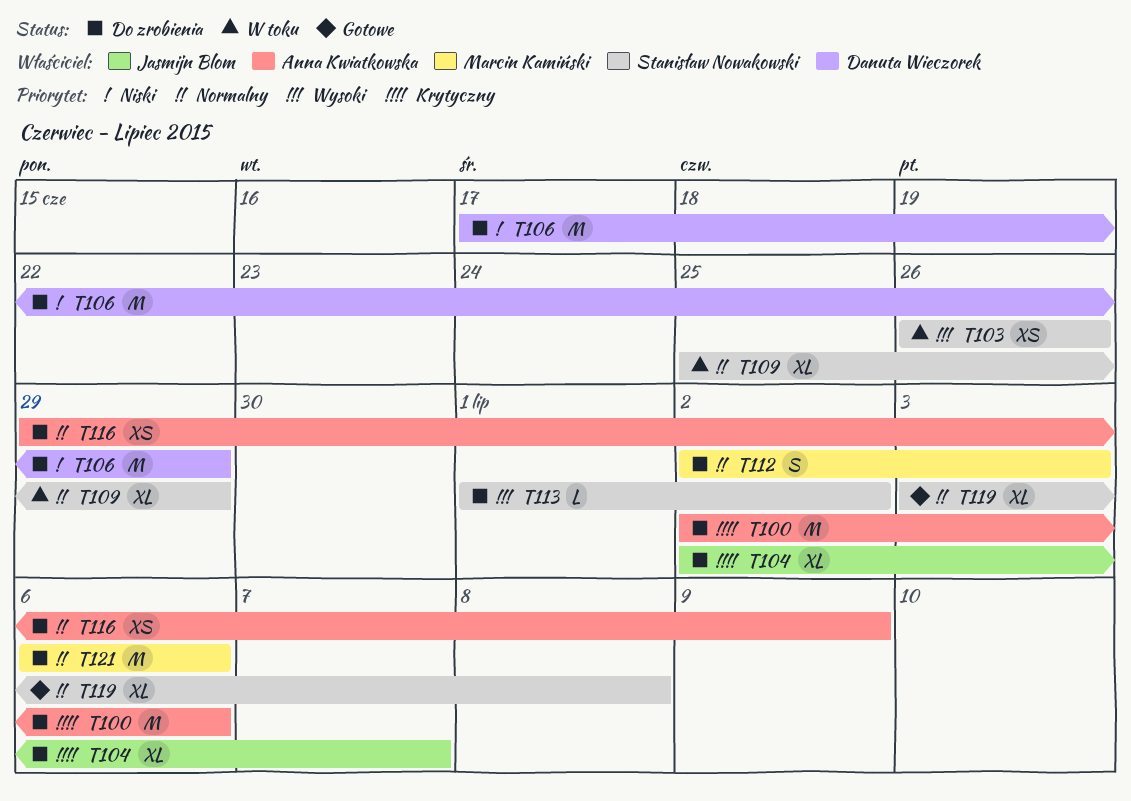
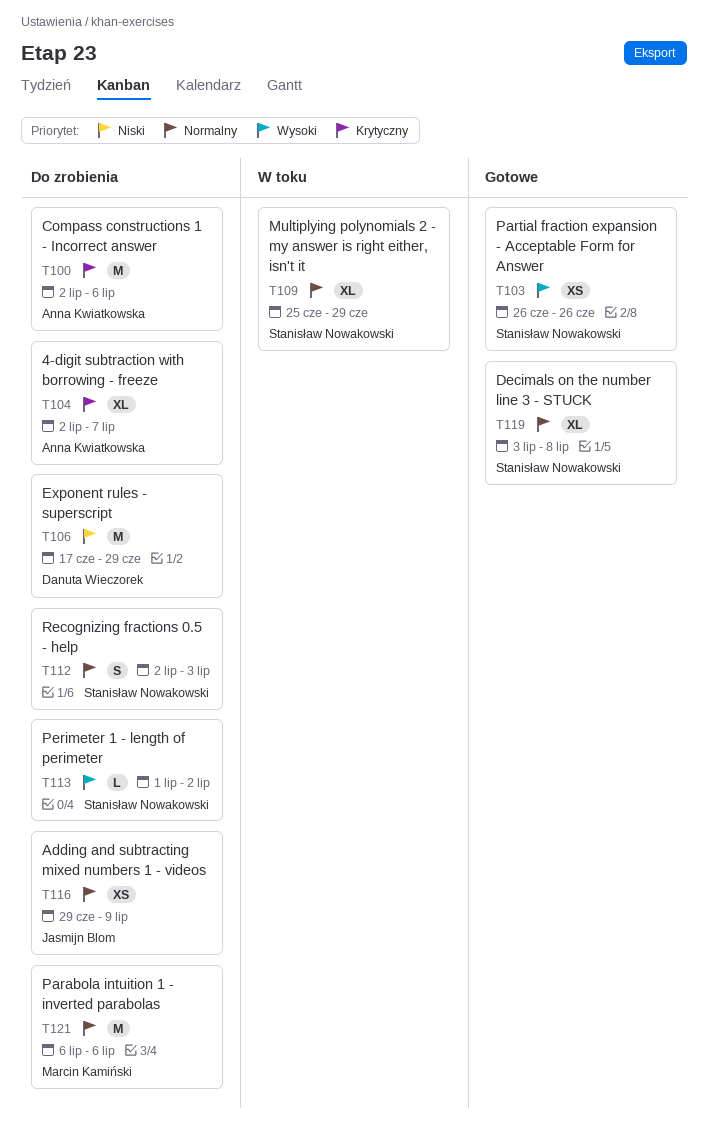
T103, status: W toku -> Gotowe
T104, owner: Jasmijn Blom -> Anna Kwiatkowska
T112, owner: Marcin Kamiński -> Stanisław Nowakowski
T116, owner: Anna Kwiatkowska -> Jasmijn Blom

